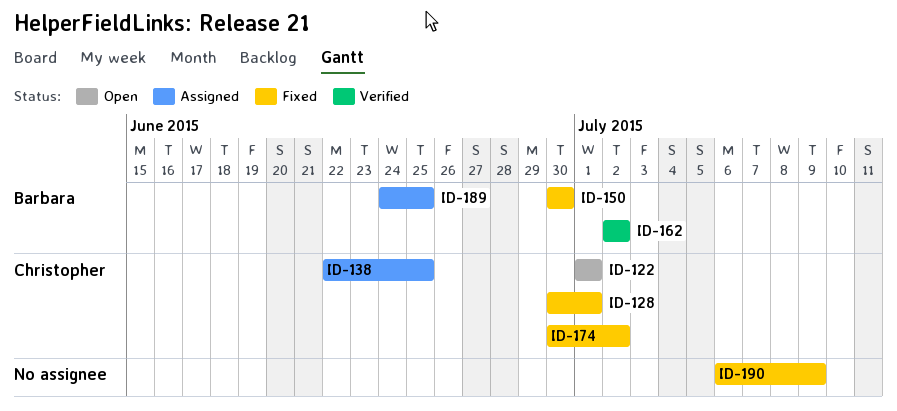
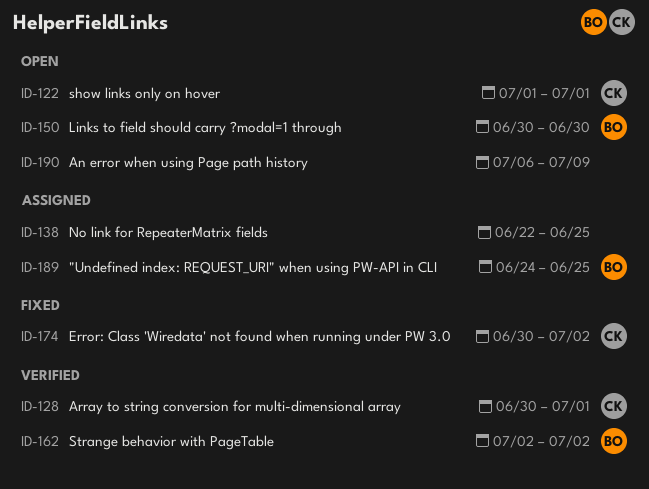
ID-128, status: Fixed -> Verified
ID-138, owner: Christopher -> none
ID-150, status: Fixed -> Open
ID-190, status: Fixed -> Open

